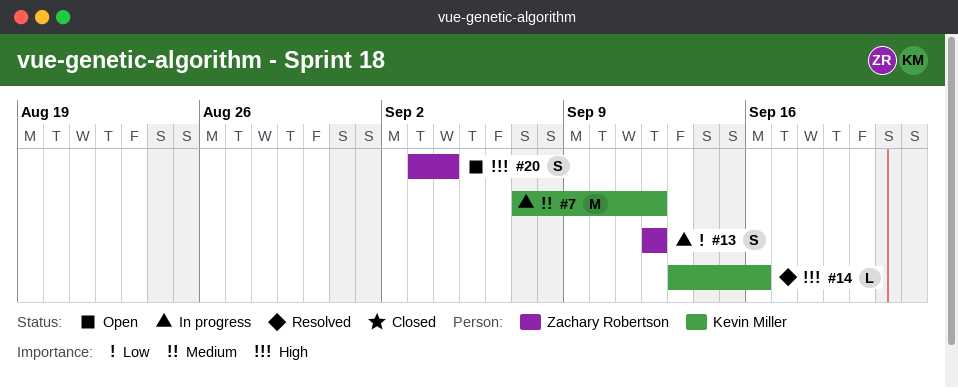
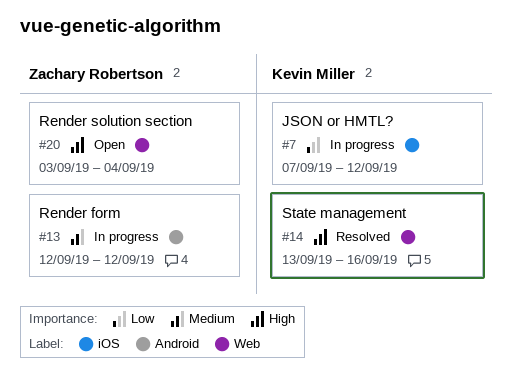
#7, priority: Medium -> Low
#13, priority: Low -> Medium

